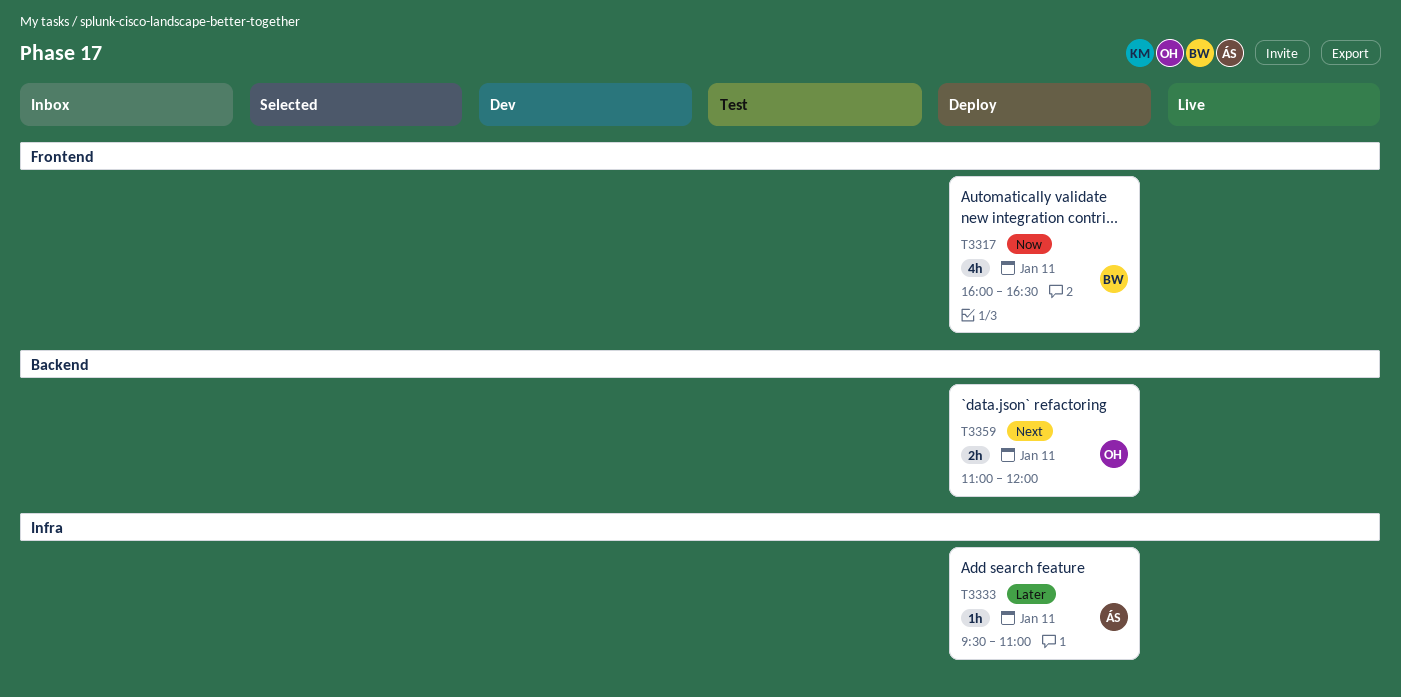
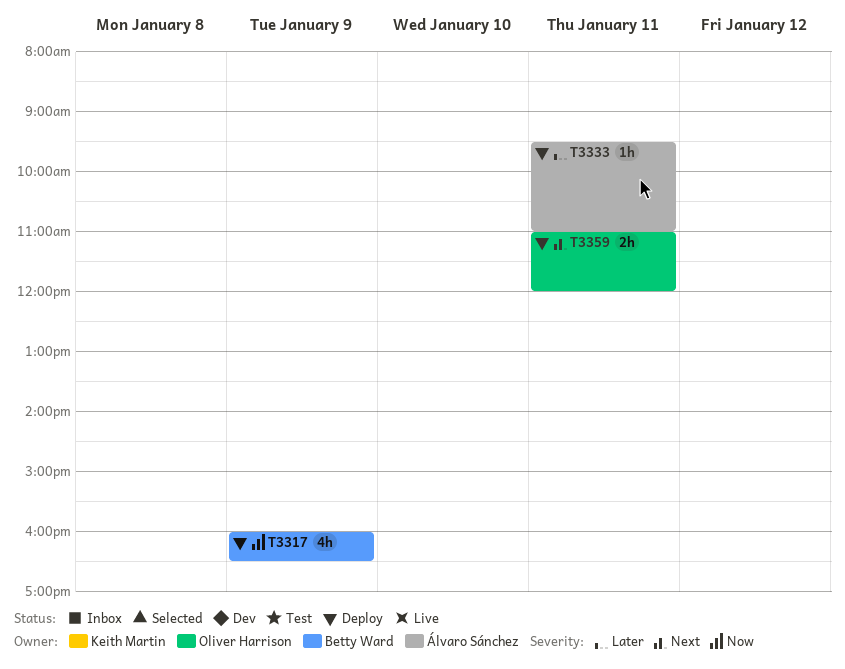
T3317, day: Jan 11 -> Jan 9

